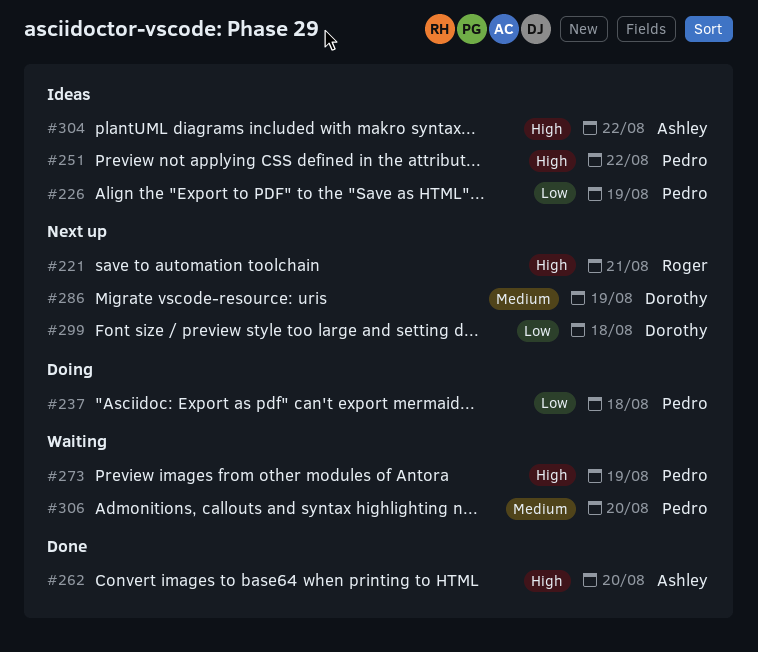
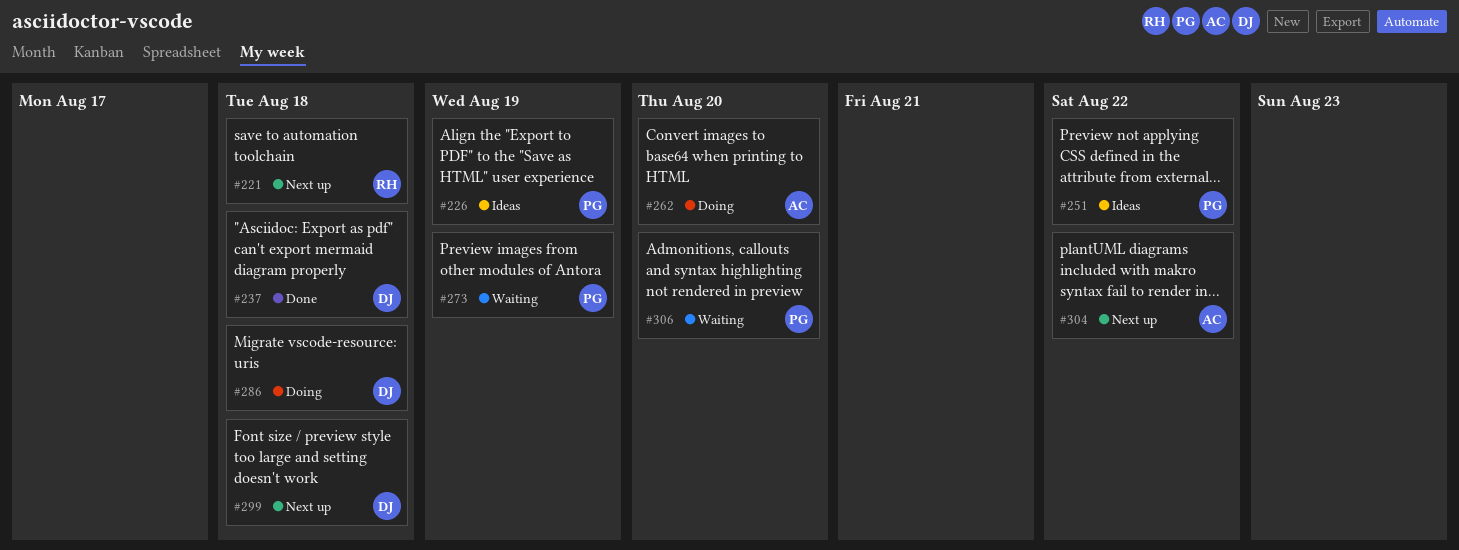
#221, due: Aug 21 -> Aug 18
#237, status: Doing -> Done
#237, owner: Pedro -> Dorothy
#262, status: Done -> Doing
#286, status: Next up -> Doing
#286, due: Aug 19 -> Aug 18
#304, status: Ideas -> Next up

